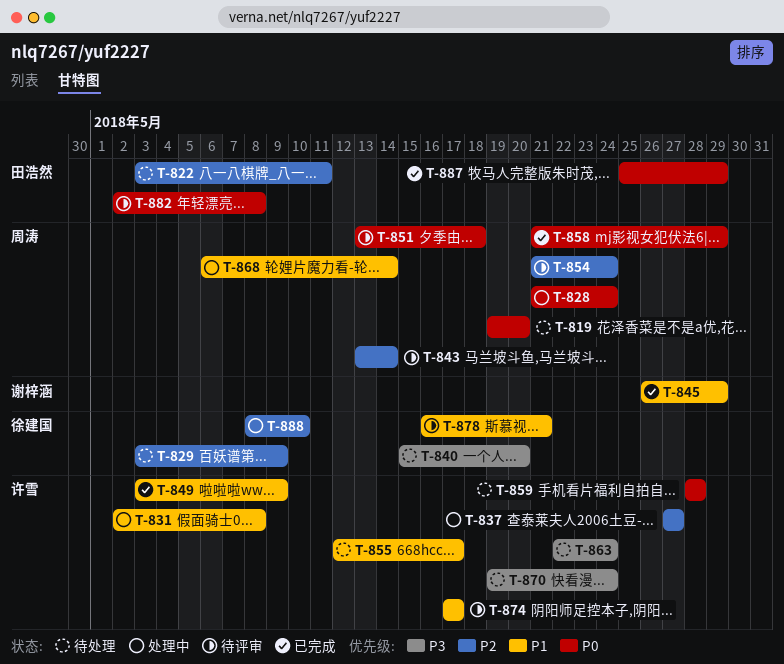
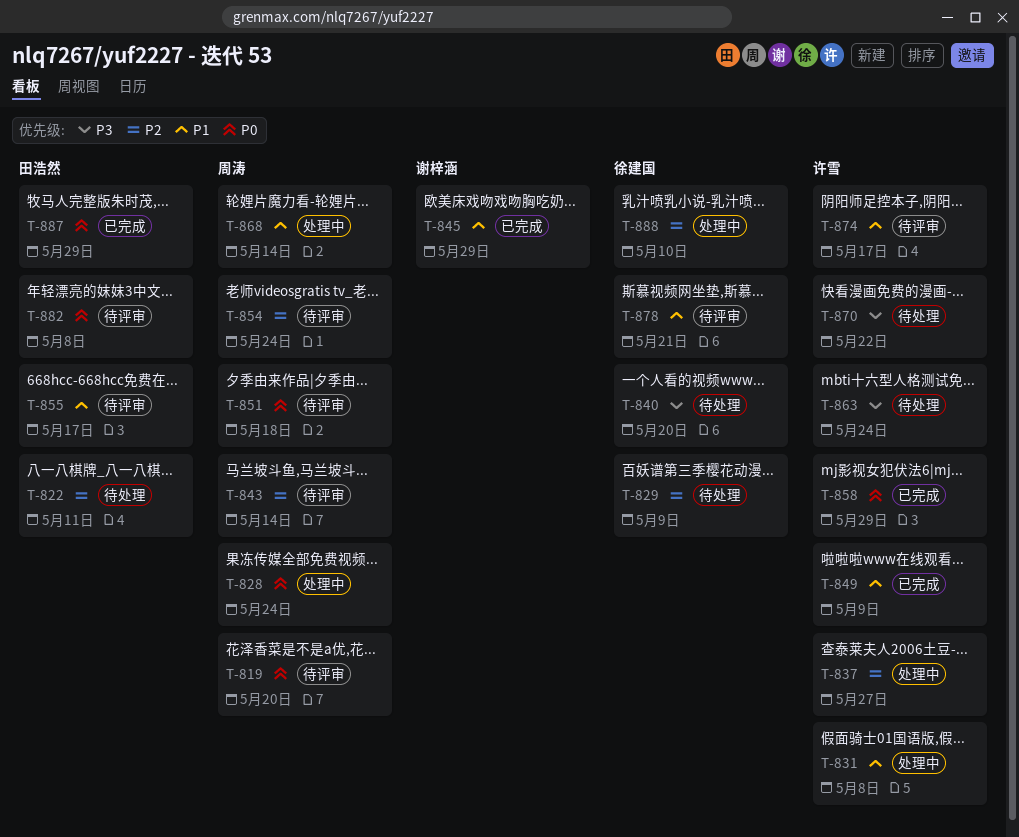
T-819, status: 待处理 -> 待评审
T-855, status: 待处理 -> 待评审
T-855, owner: 许雪 -> 田浩然
T-858, owner: 周涛 -> 许雪
T-859: present -> none
T-870, due: May 24 -> May 22

